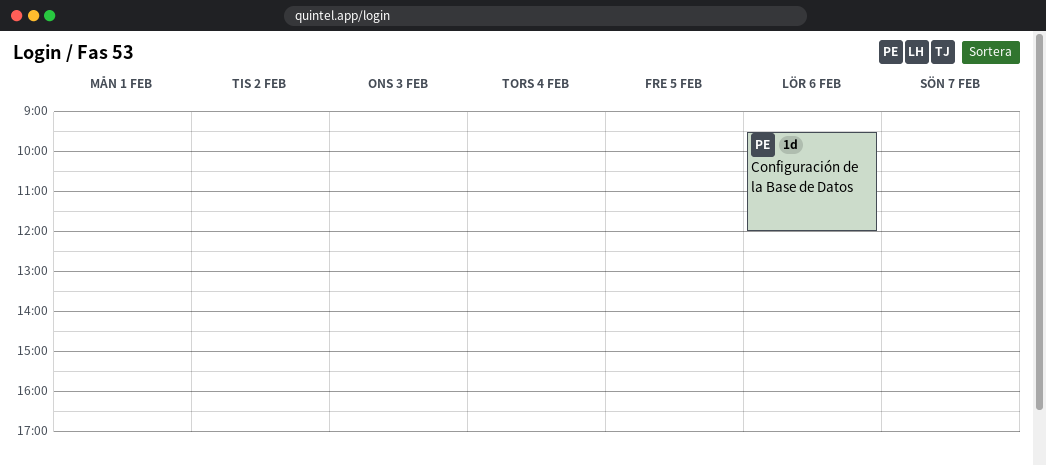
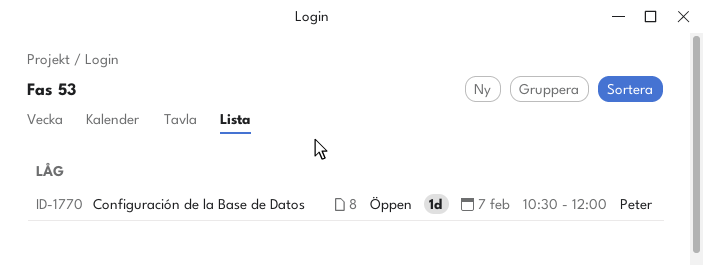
Configuración de la Base de Datos, day: Feb 6 -> Feb 7
Configuración de la Base de Datos, begins: 09:30 -> 10:30

